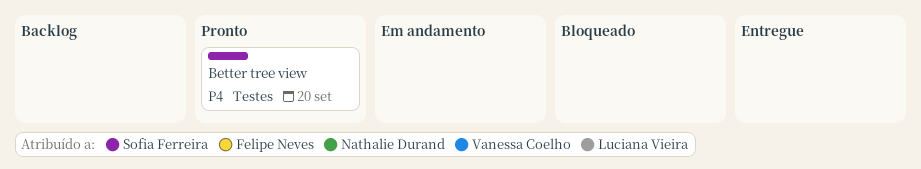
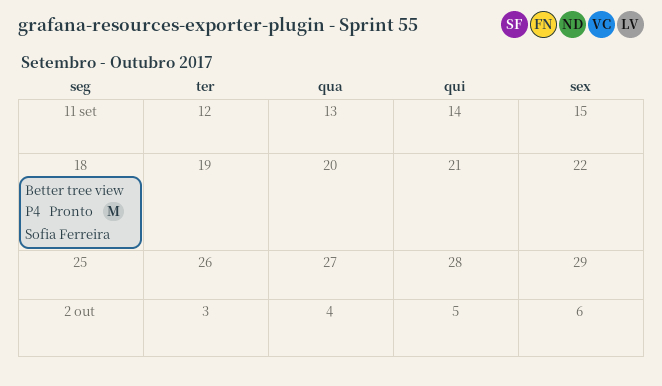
Better tree view, due: Sep 20 -> Sep 18

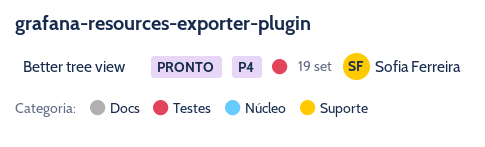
Better tree view, due: Sep 18 -> Sep 19

